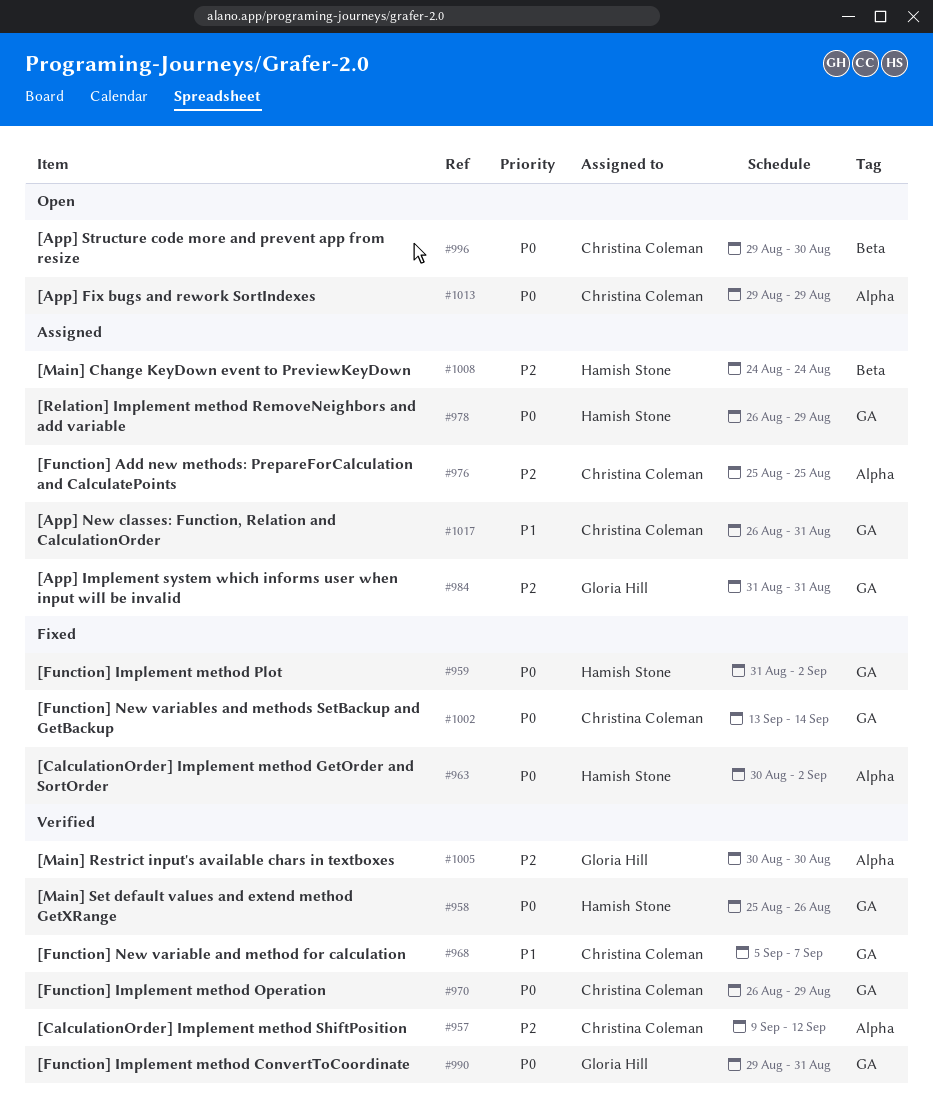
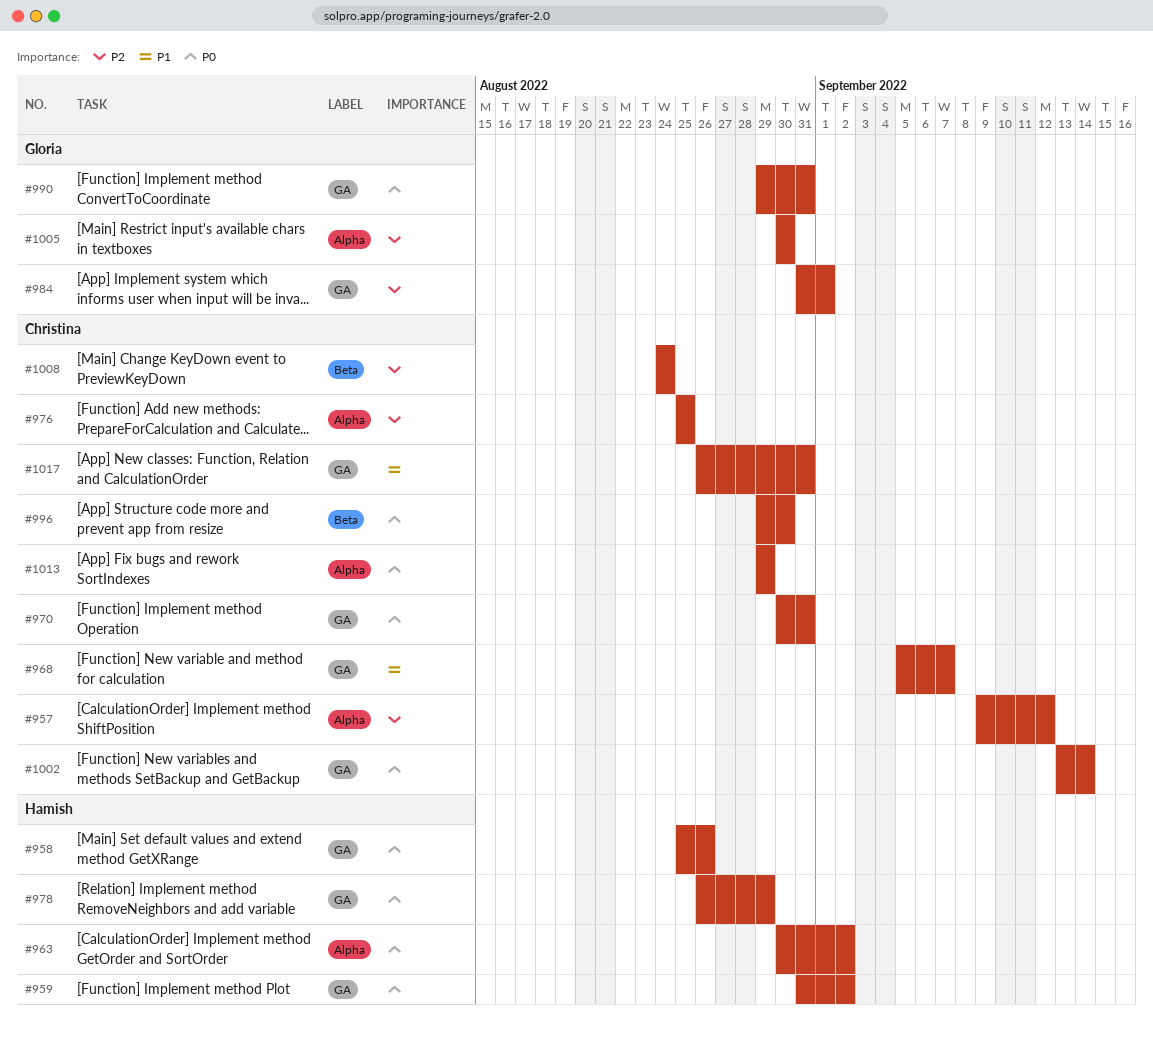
#970, start: Aug 26 -> Aug 30
#970, due: Aug 29 -> Aug 31
#984, due: Aug 31 -> Sep 1
#1008, owner: Hamish Stone -> Christina Coleman

